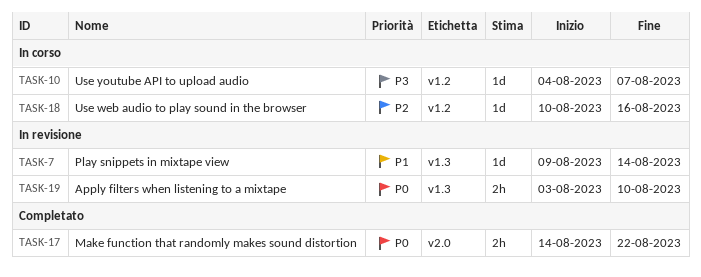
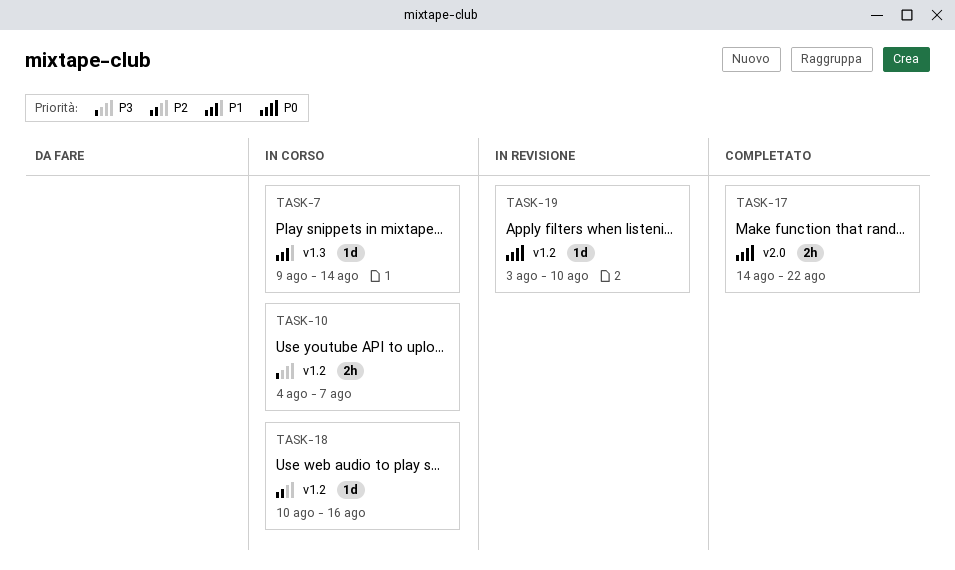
TASK-7, status: In revisione -> In corso
TASK-10, estimate: 1d -> 2h
TASK-19, label: v1.3 -> v1.2
TASK-19, estimate: 2h -> 1d

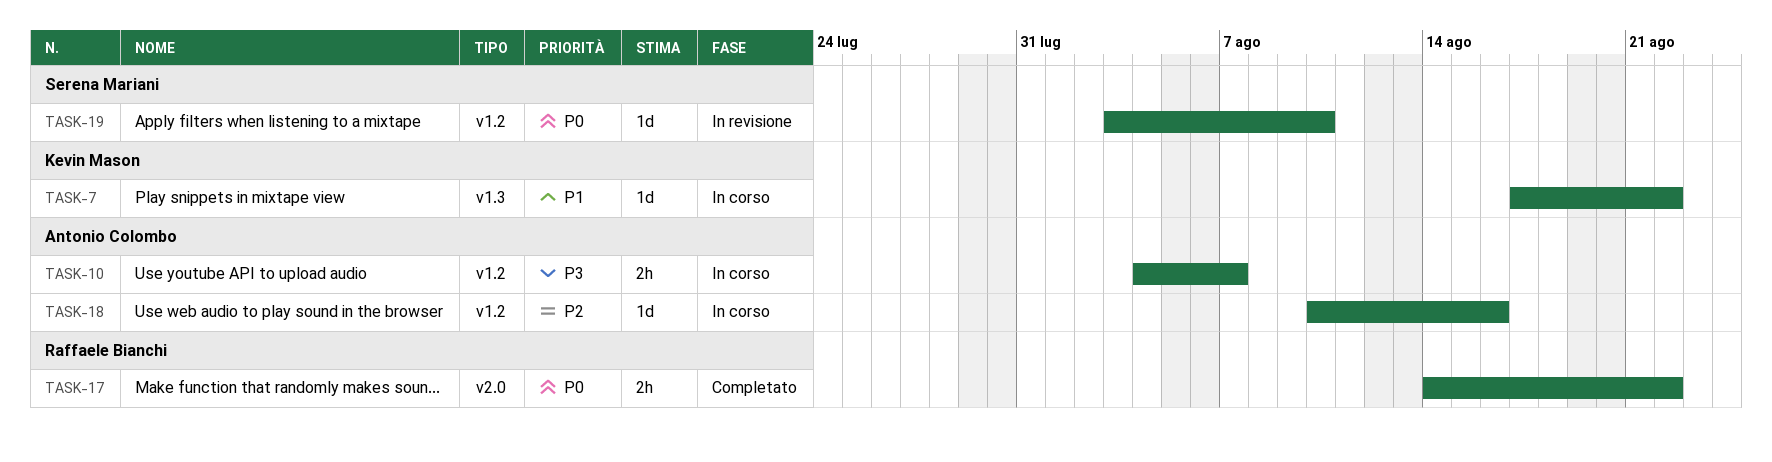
TASK-7, start: Aug 9 -> Aug 17
TASK-7, due: Aug 14 -> Aug 22

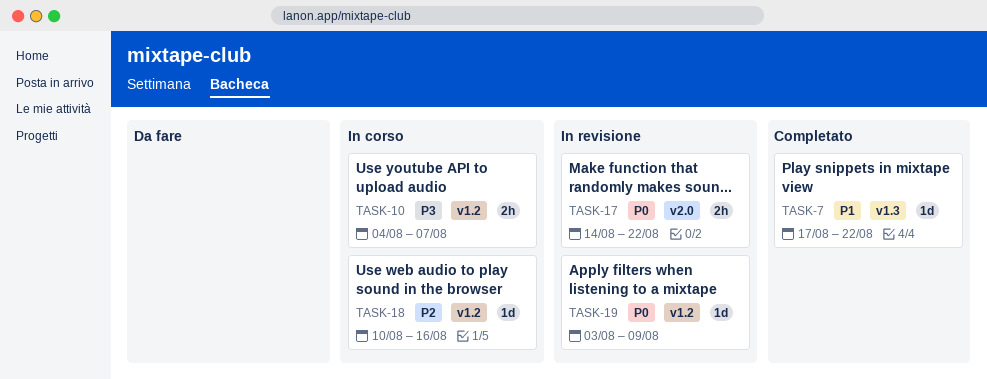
TASK-7, status: In corso -> Completato
TASK-17, status: Completato -> In revisione
TASK-19, due: Aug 10 -> Aug 9

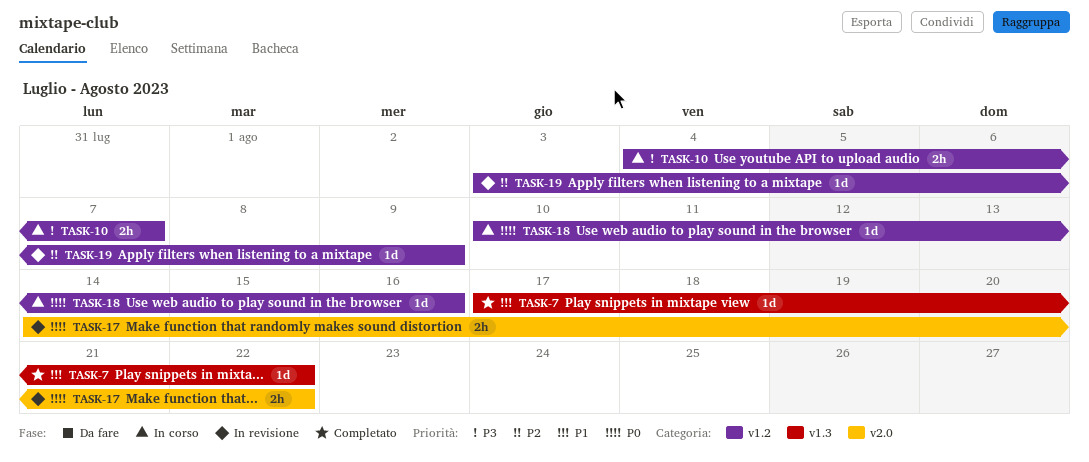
TASK-18, priority: P2 -> P0
TASK-19, priority: P0 -> P2

